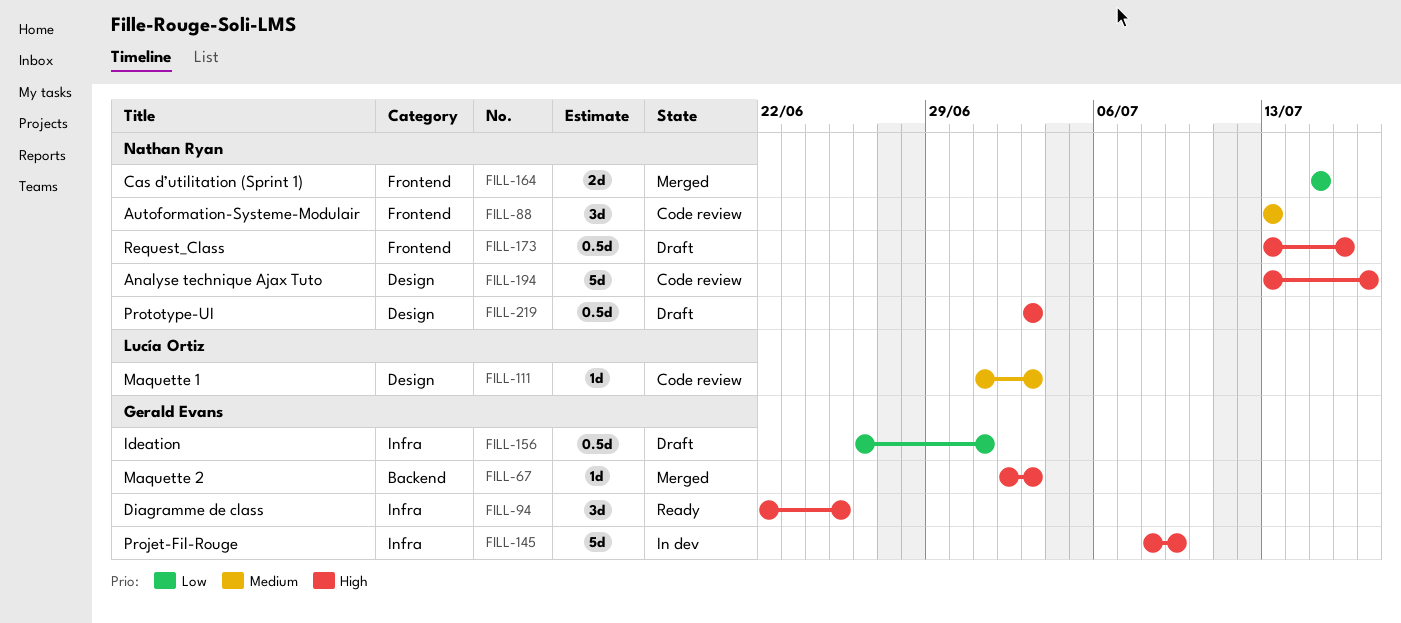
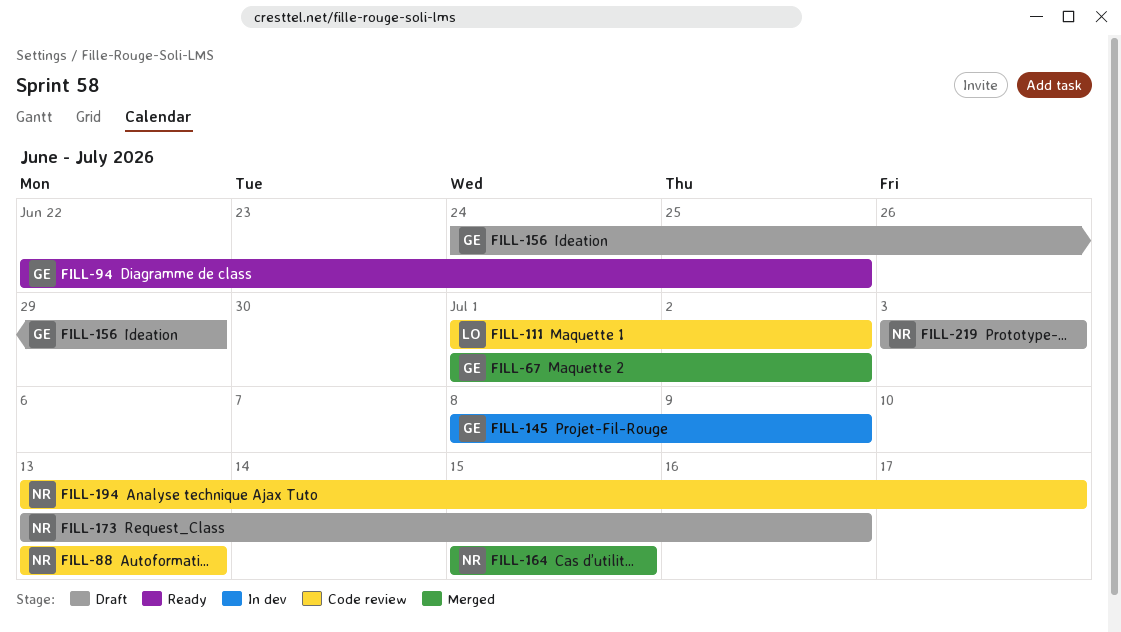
FILL-67, start: Jul 2 -> Jul 1
FILL-67, due: Jul 3 -> Jul 2
FILL-111, due: Jul 3 -> Jul 2
FILL-156, start: Jun 26 -> Jun 24
FILL-156, due: Jul 1 -> Jun 29

